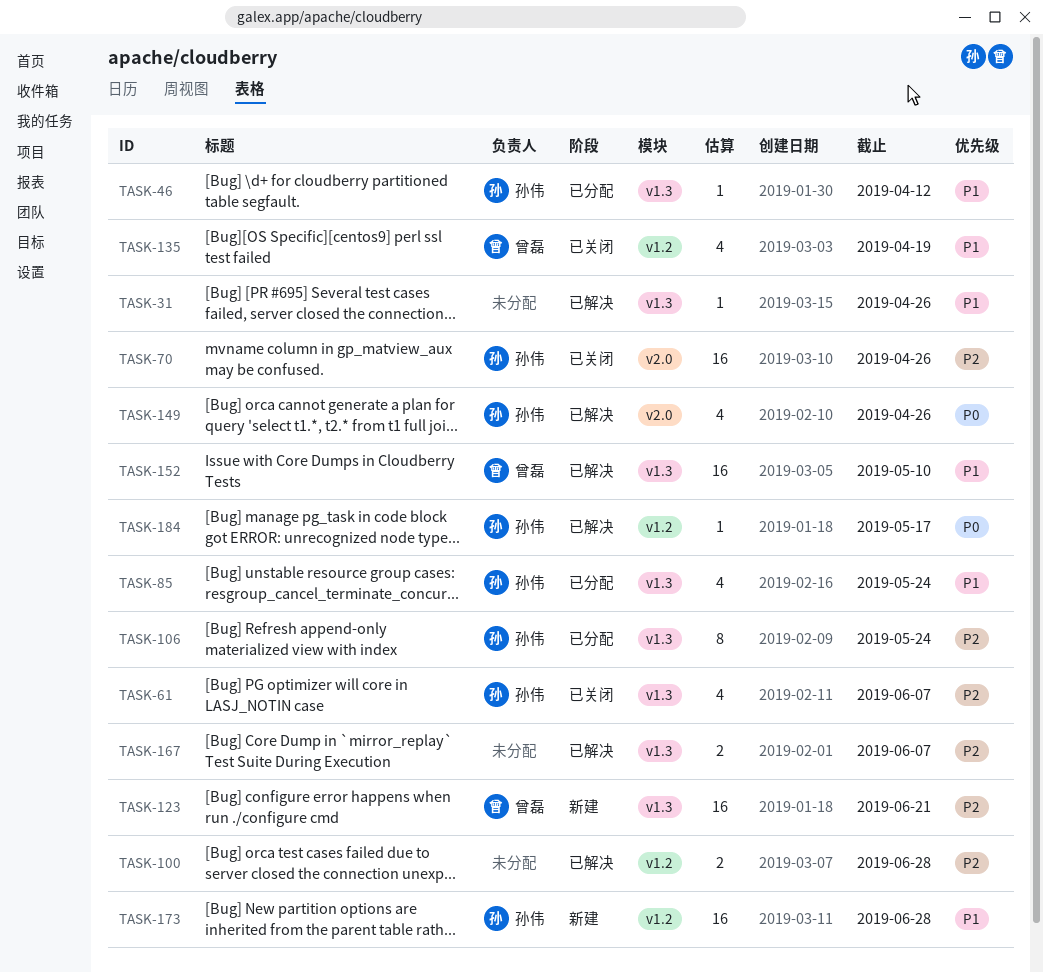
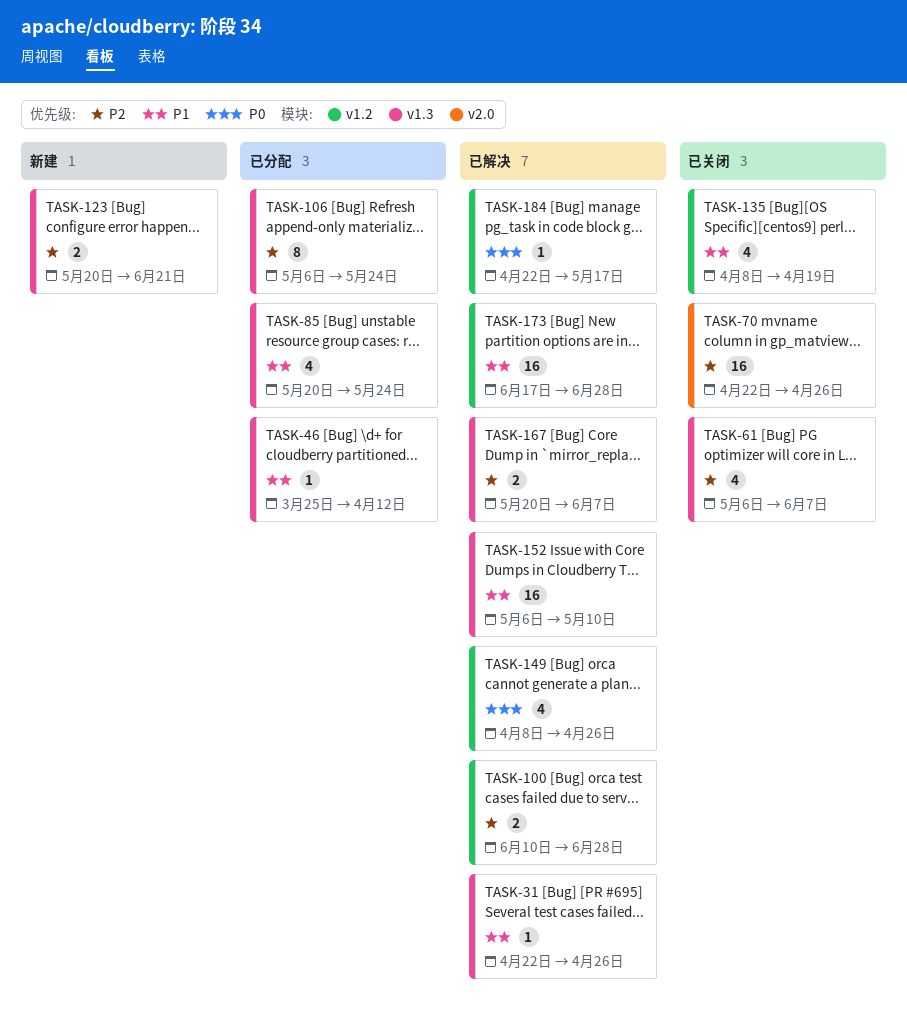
TASK-123, estimate: 16 -> 2
TASK-149, label: v2.0 -> v1.2
TASK-173, status: 新建 -> 已解决

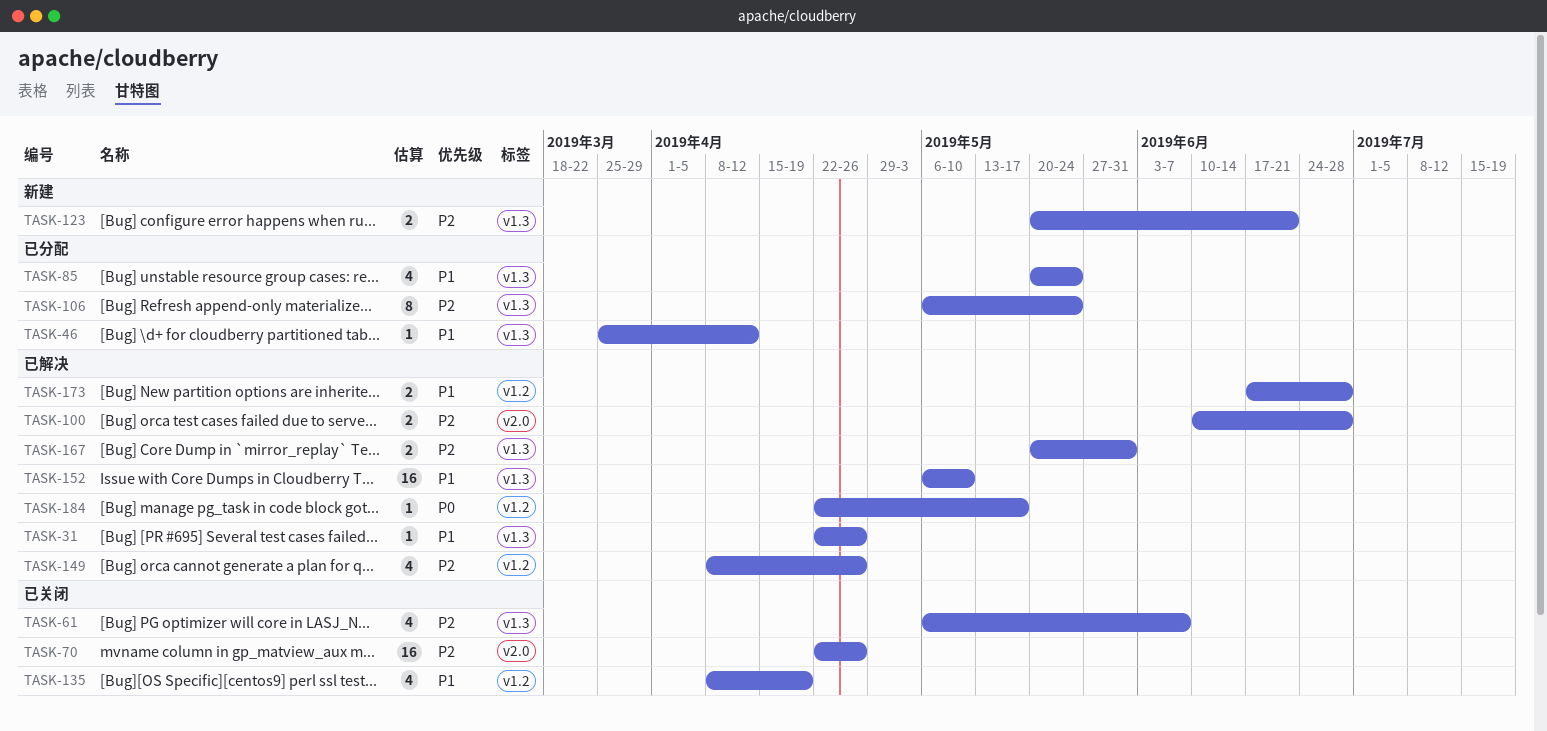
TASK-100, label: v1.2 -> v2.0
TASK-149, priority: P0 -> P2
TASK-167, due: Jun 7 -> May 31
TASK-173, estimate: 16 -> 2

